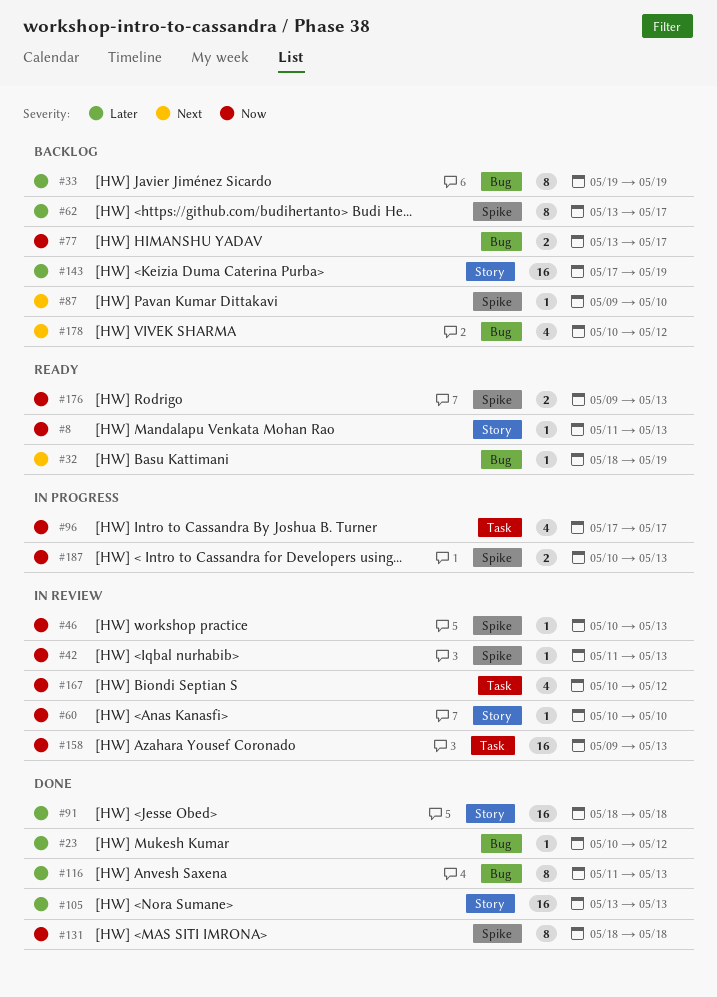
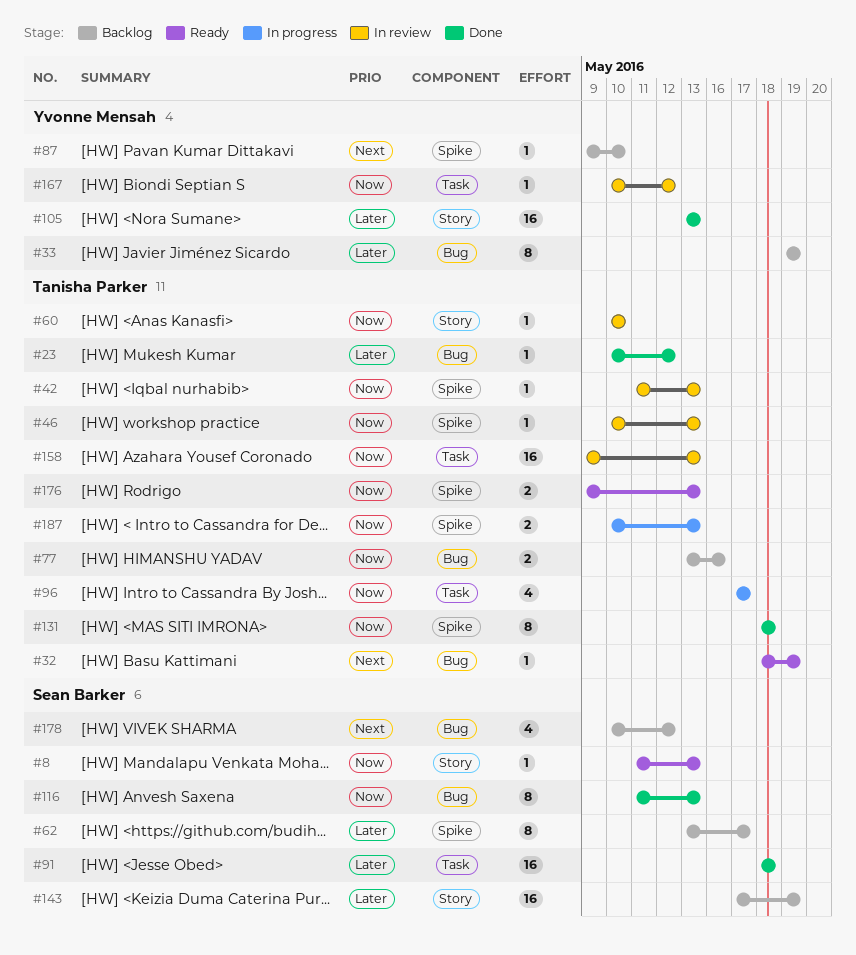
#77, due: May 17 -> May 16
#91, label: Story -> Task
#116, priority: Later -> Now
#167, estimate: 4 -> 1

